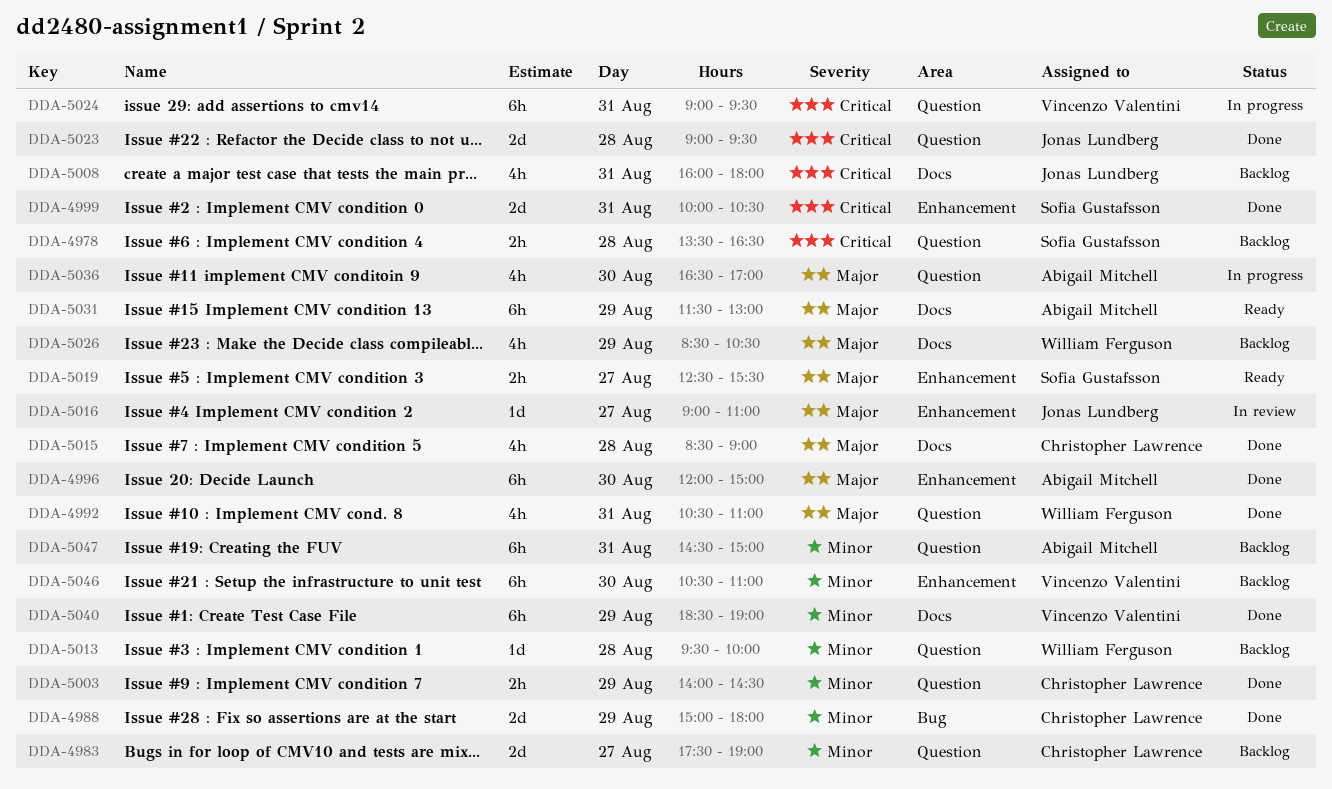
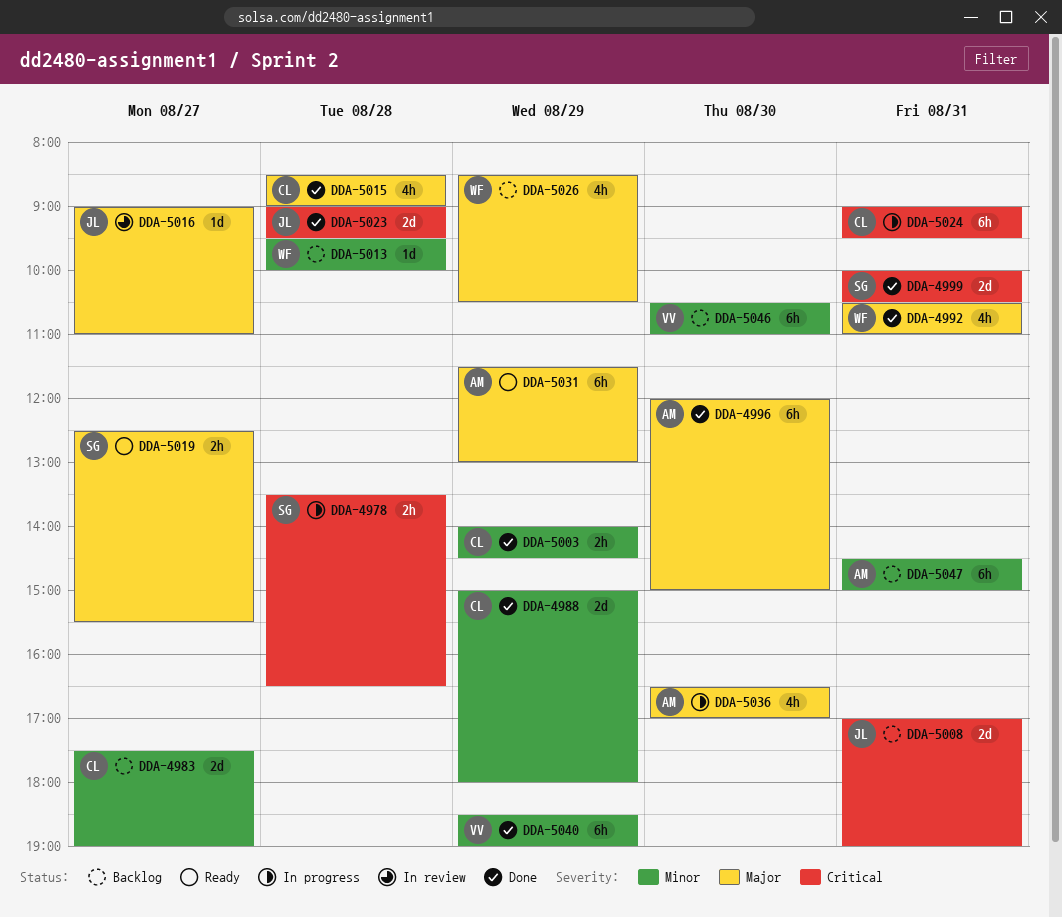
DDA-4978, status: Backlog -> In progress
DDA-5008, estimate: 4h -> 2d
DDA-5008, begins: 16:00 -> 17:00
DDA-5008, ends: 18:00 -> 19:00
DDA-5024, owner: Vincenzo Valentini -> Christopher Lawrence

